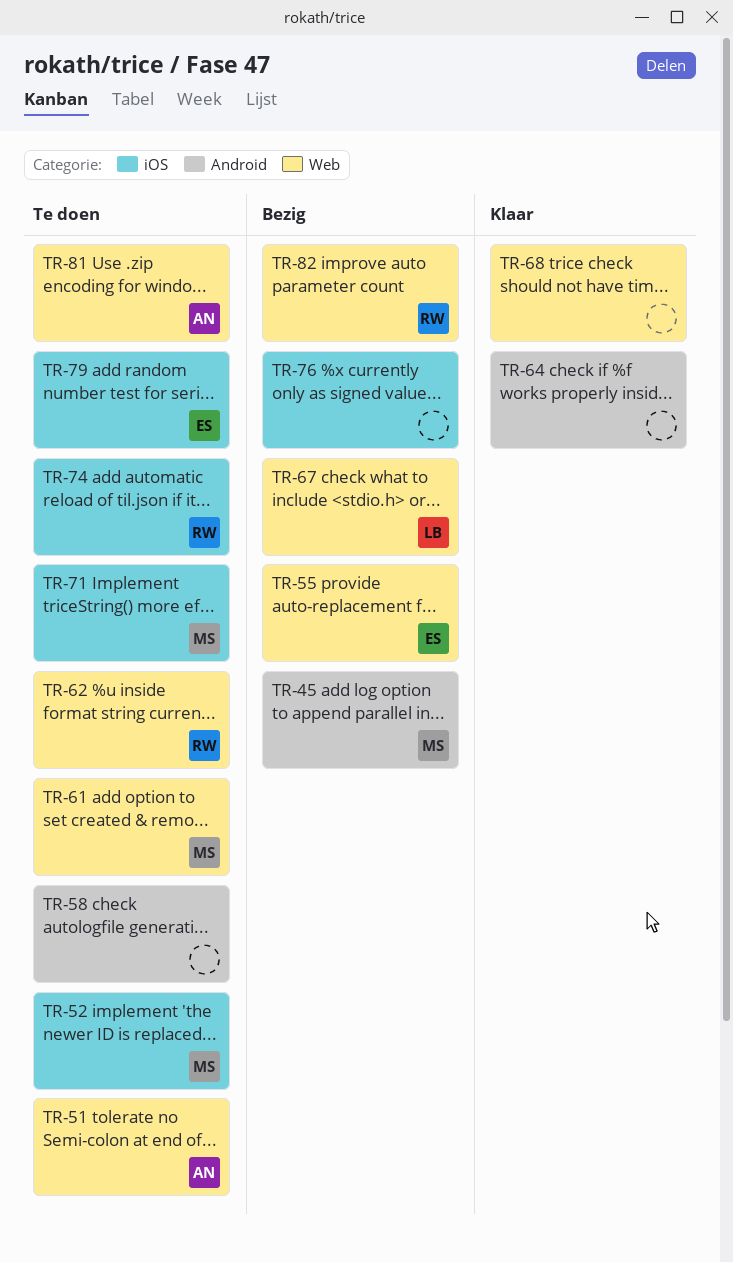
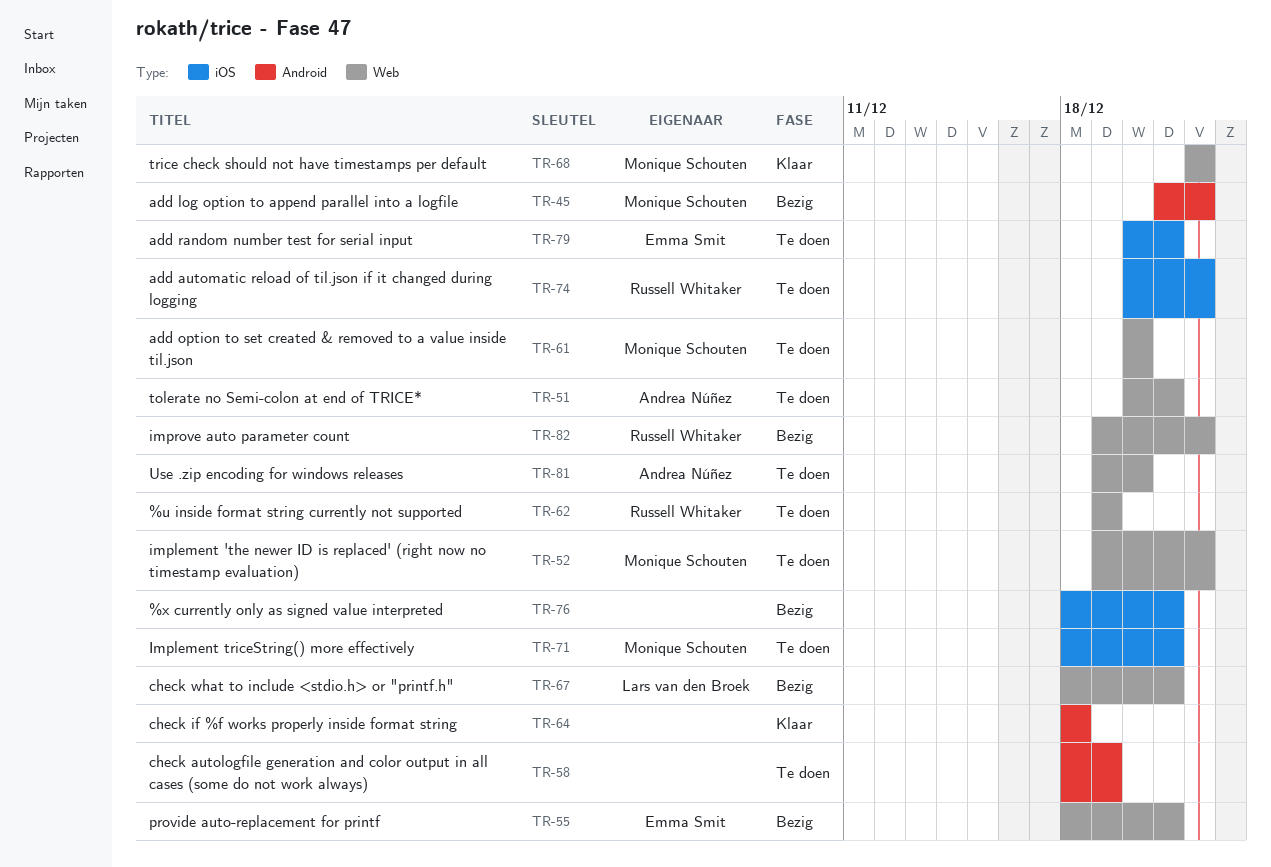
TR-52, label: iOS -> Web
TR-68, owner: none -> Monique Schouten

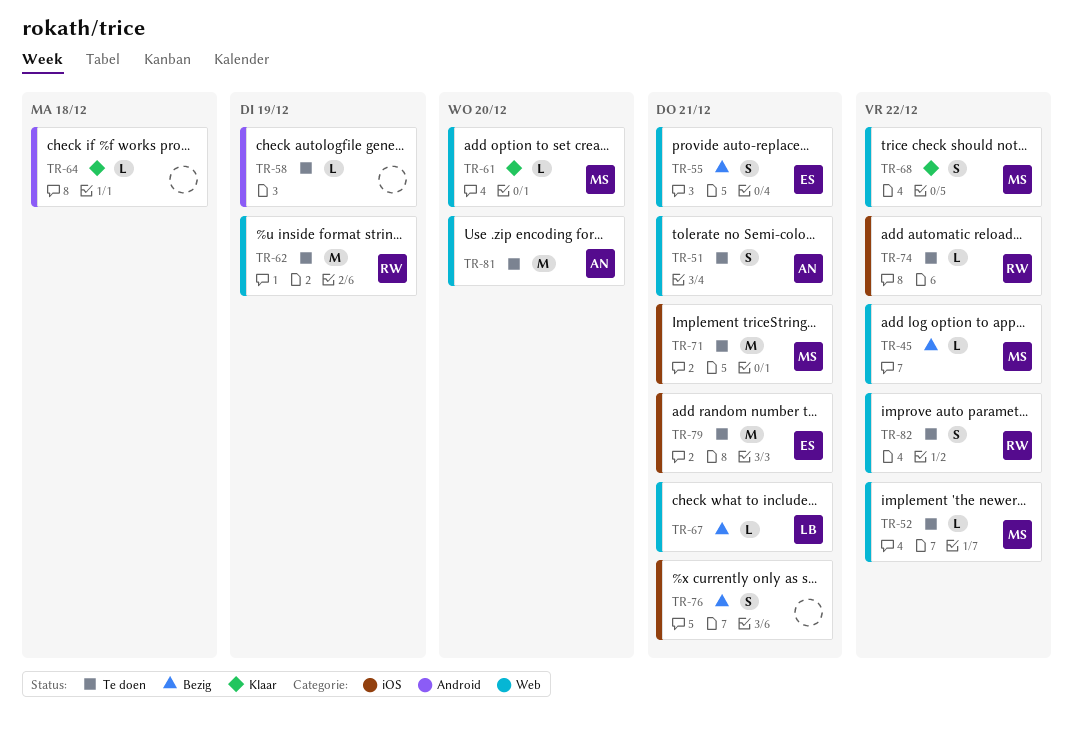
TR-45, label: Android -> Web
TR-61, status: Te doen -> Klaar
TR-82, status: Bezig -> Te doen

